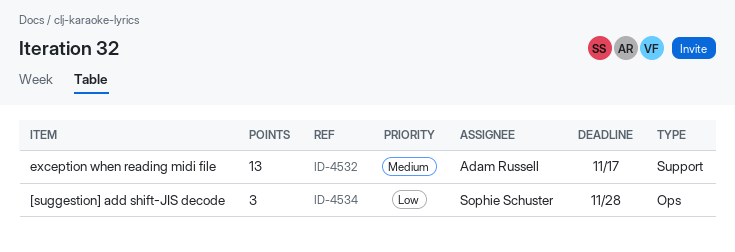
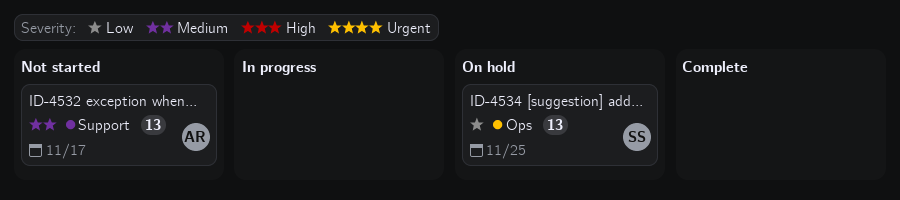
ID-4534, estimate: 3 -> 13
ID-4534, due: Nov 28 -> Nov 25

